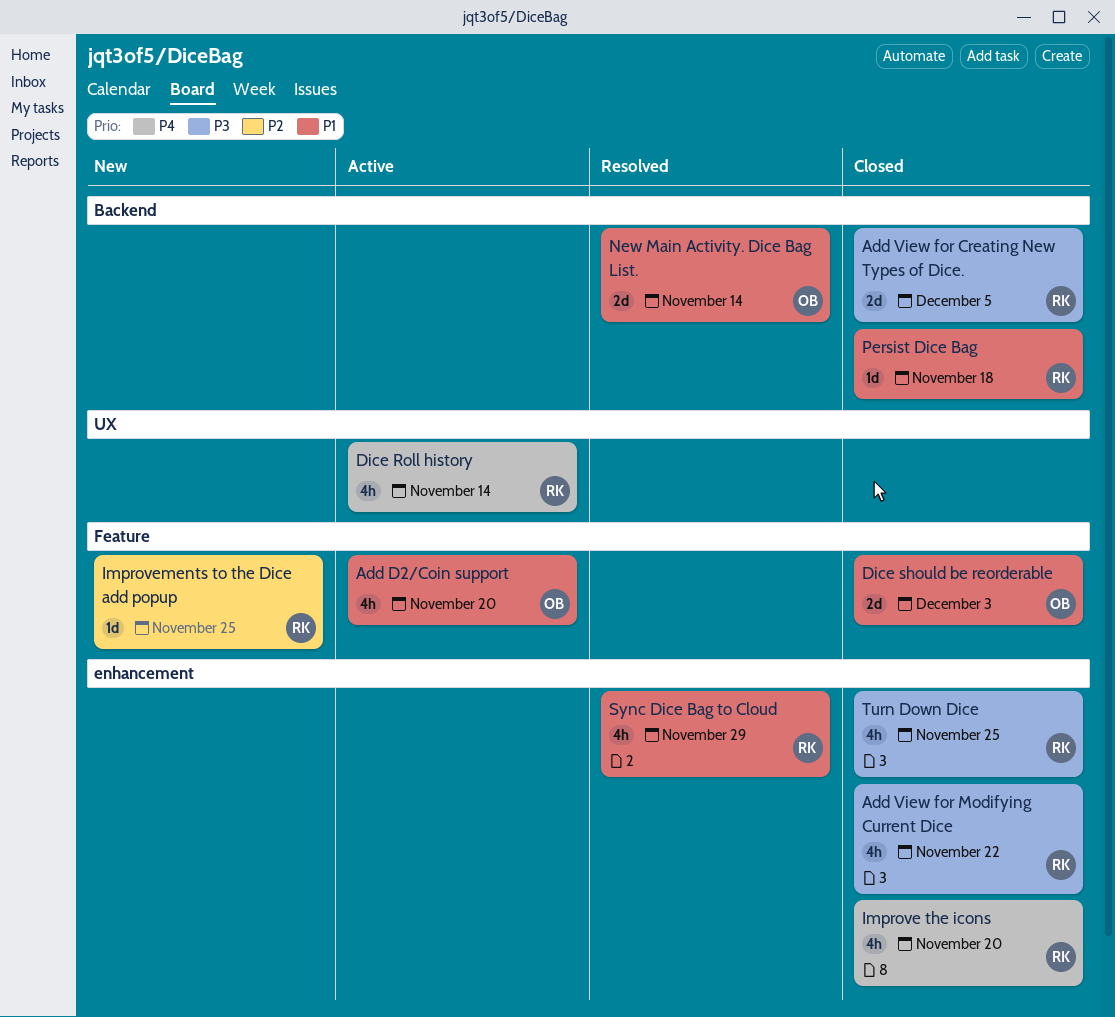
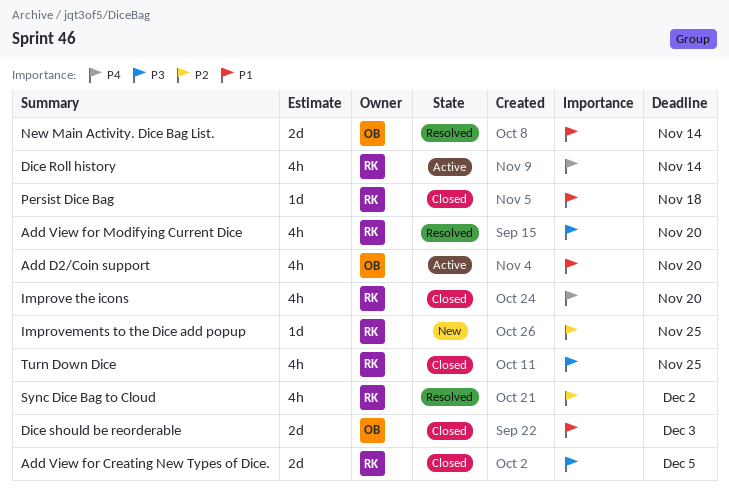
Add View for Modifying Current Dice, status: Closed -> Resolved
Add View for Modifying Current Dice, due: Nov 22 -> Nov 20
Sync Dice Bag to Cloud, priority: P1 -> P2
Sync Dice Bag to Cloud, due: Nov 29 -> Dec 2

